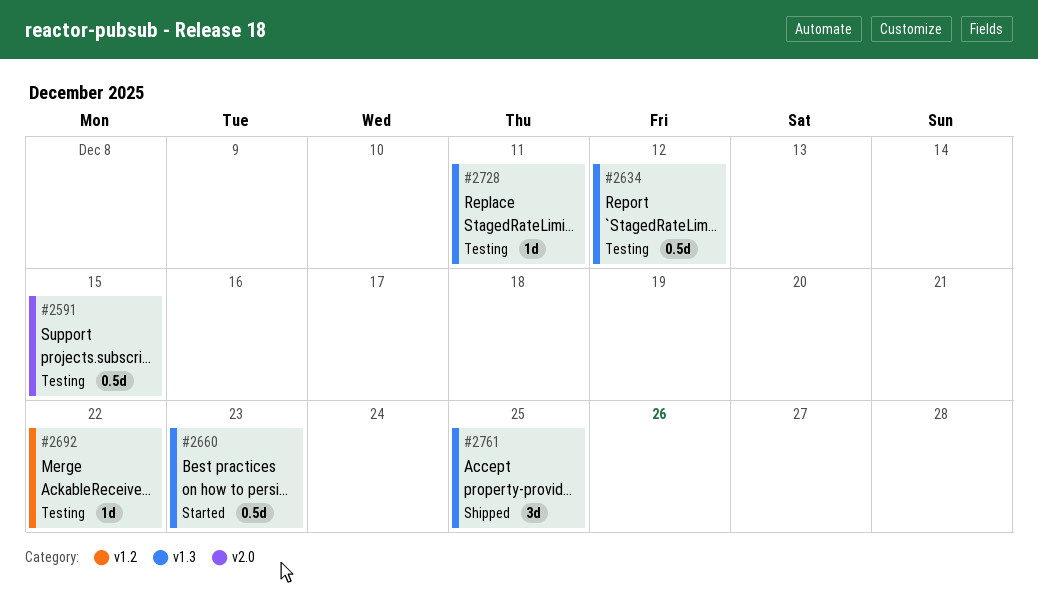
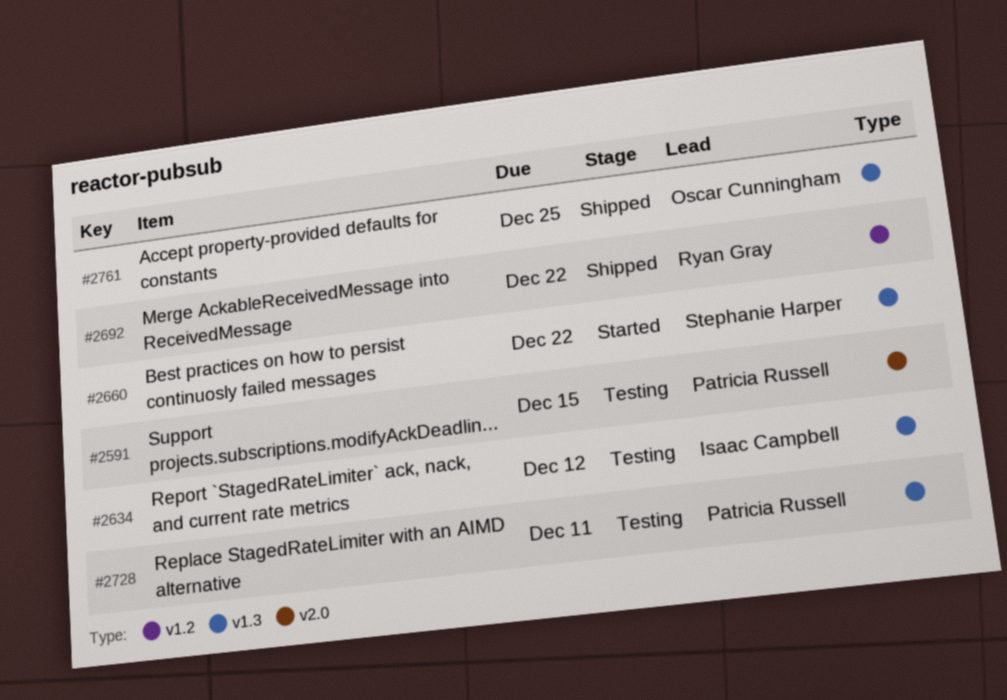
#2660, due: Dec 23 -> Dec 22
#2692, status: Testing -> Shipped

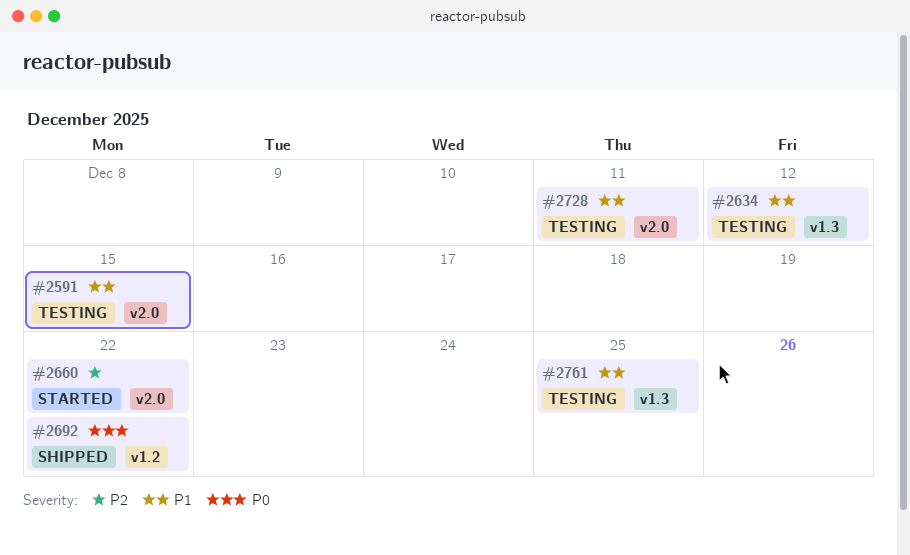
#2660, label: v1.3 -> v2.0
#2728, label: v1.3 -> v2.0
#2761, status: Shipped -> Testing

